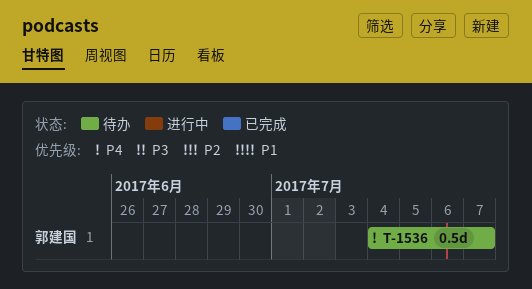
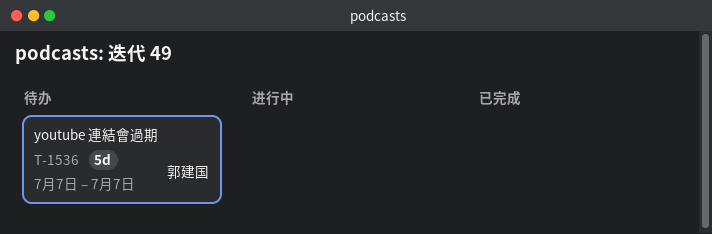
T-1536, estimate: 0.5d -> 5d
T-1536, start: Jul 4 -> Jul 7

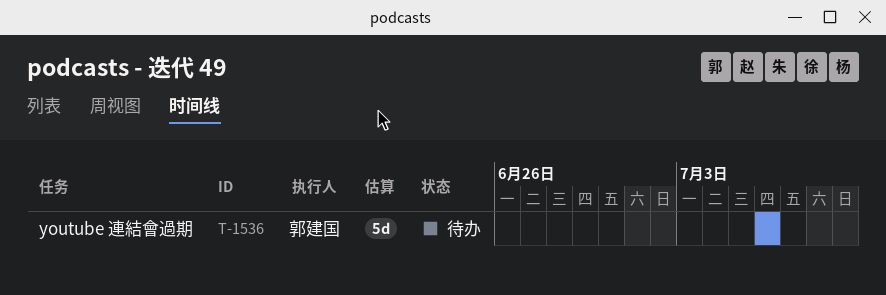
T-1536, start: Jul 7 -> Jul 6
T-1536, due: Jul 7 -> Jul 6

